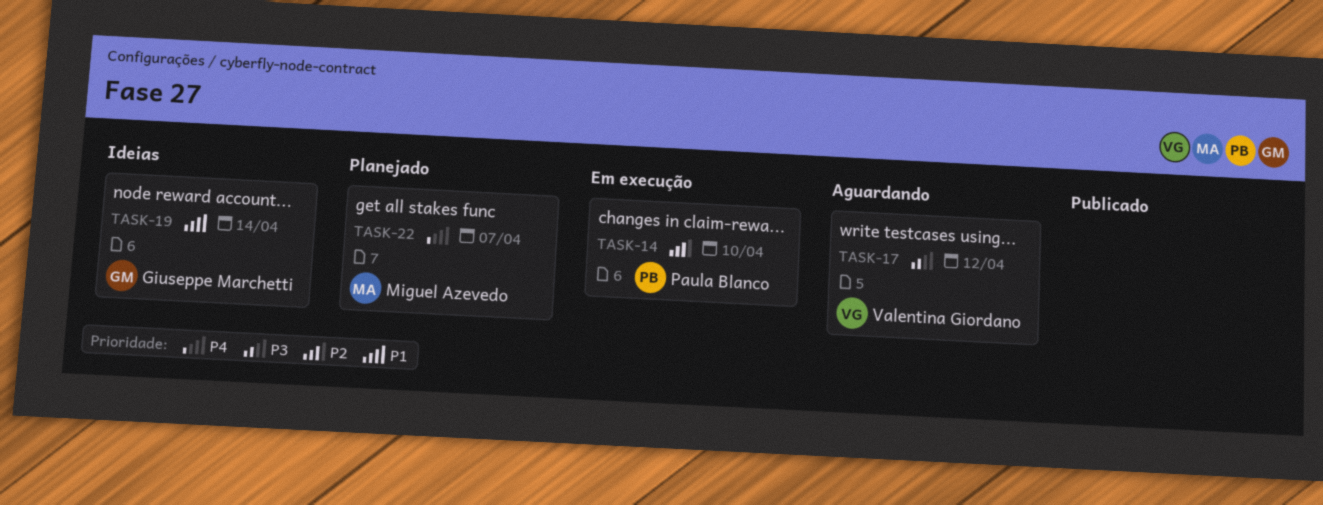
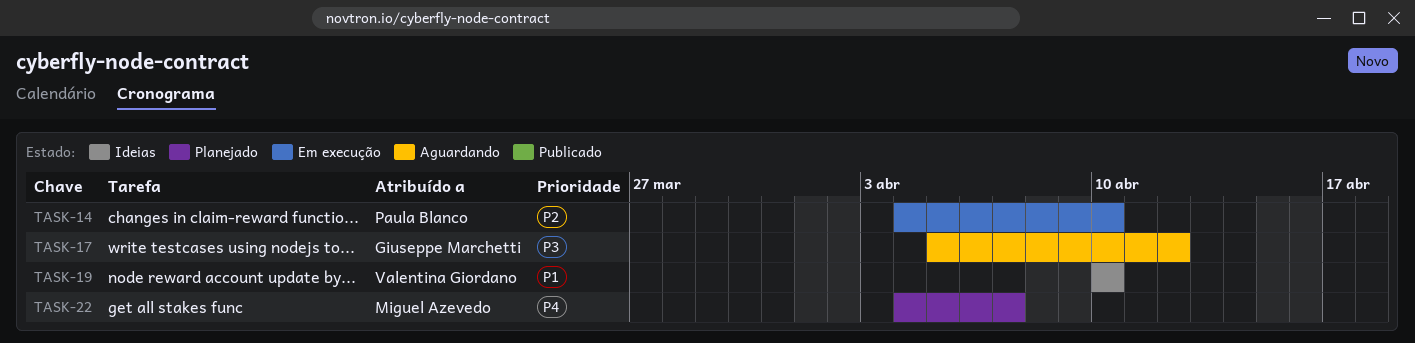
TASK-17, owner: Valentina Giordano -> Giuseppe Marchetti
TASK-19, owner: Giuseppe Marchetti -> Valentina Giordano
TASK-19, due: Apr 14 -> Apr 10

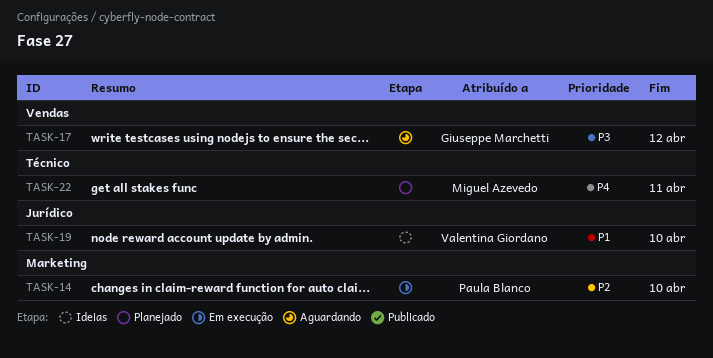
TASK-22, due: Apr 7 -> Apr 11

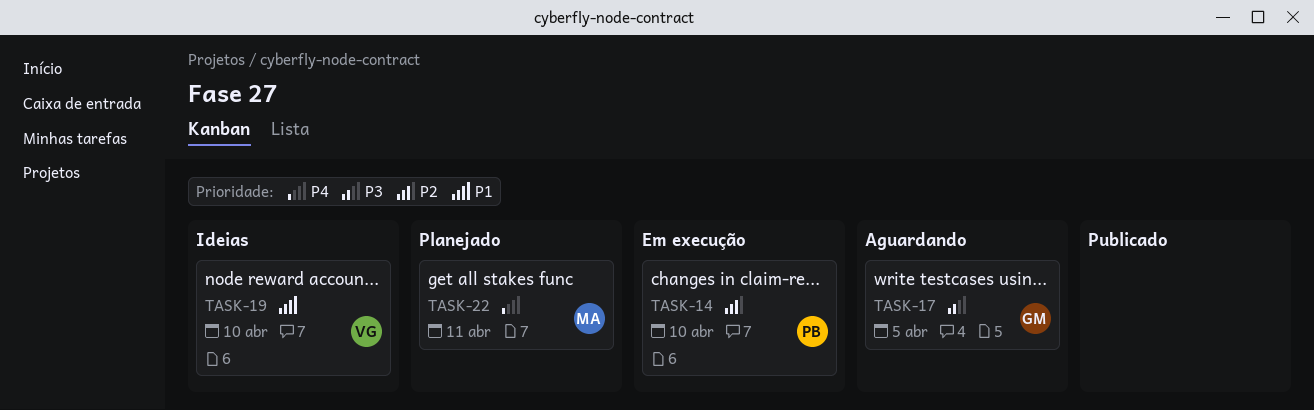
TASK-17, due: Apr 12 -> Apr 5

